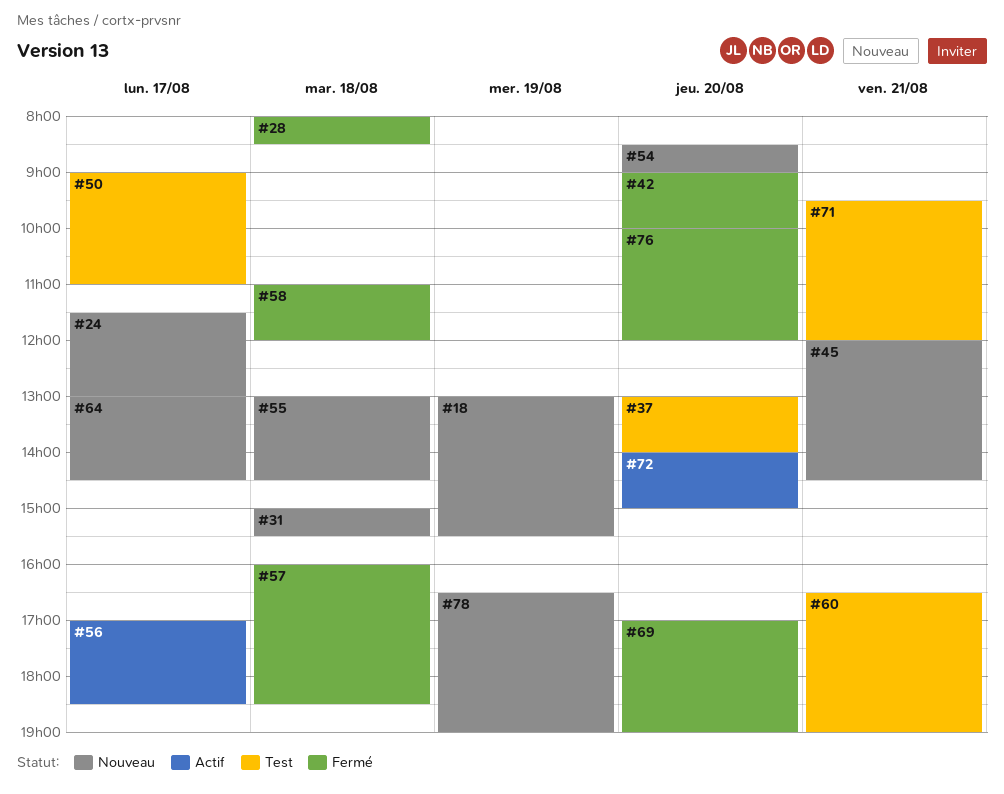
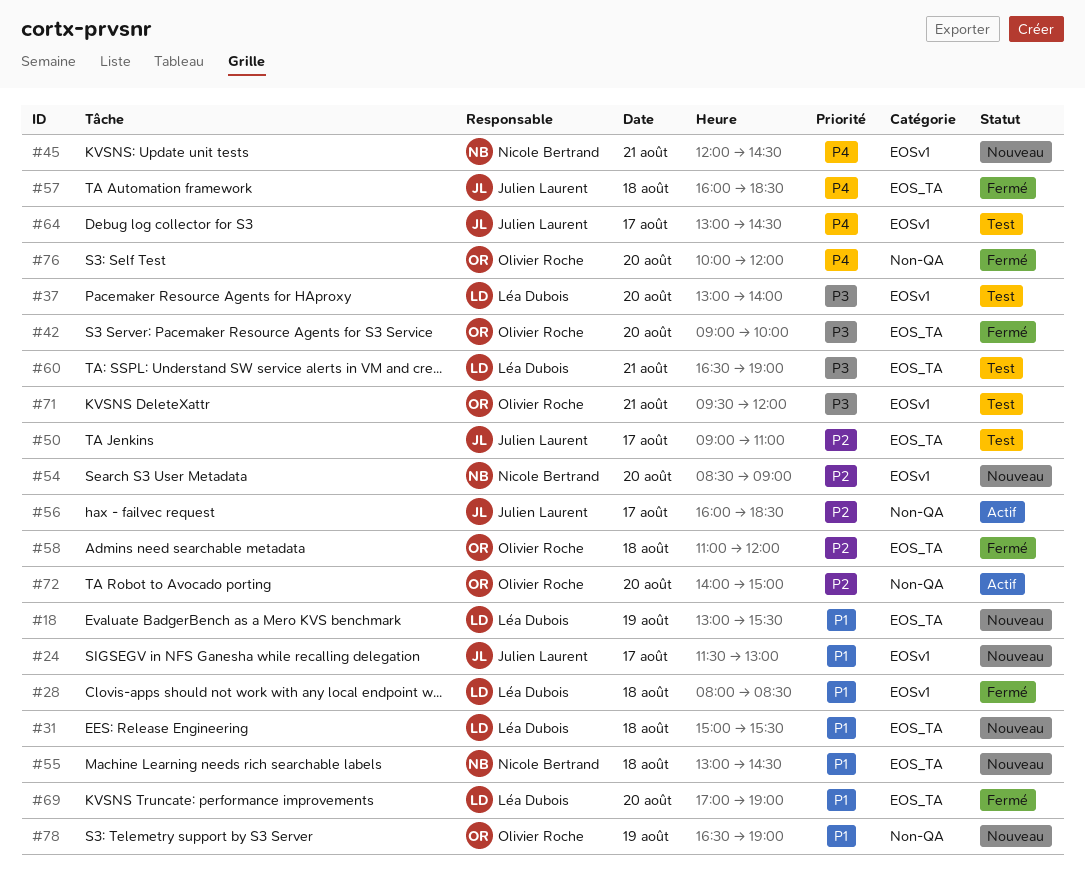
#56, begins: 17:00 -> 16:00
#64, status: Nouveau -> Test

